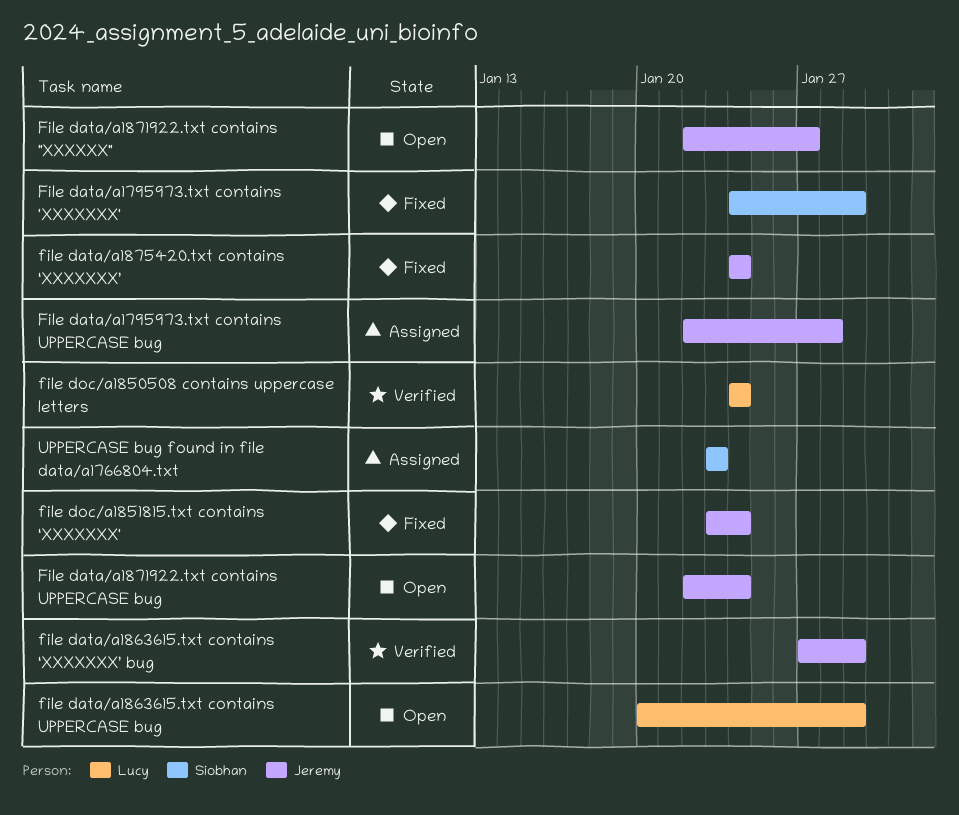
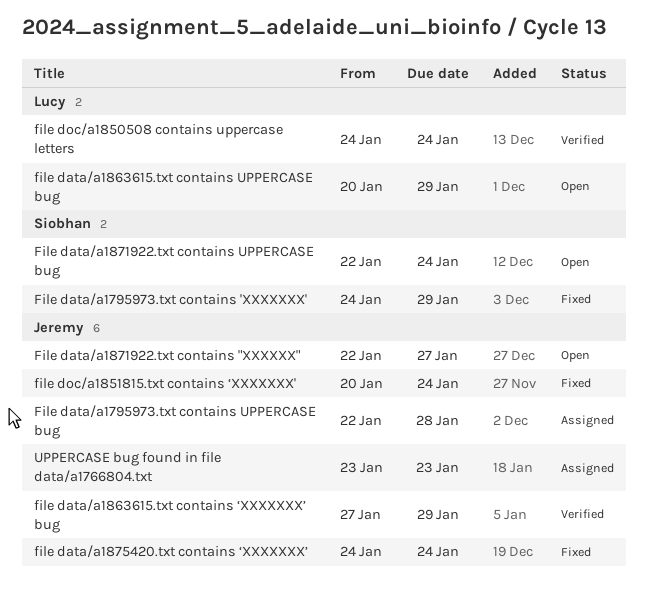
File data/a1871922.txt contains UPPERCASE bug, owner: Jeremy -> Siobhan
file doc/a1851815.txt contains ‘XXXXXXX', start: Jan 23 -> Jan 20
UPPERCASE bug found in file data/a1766804.txt, owner: Siobhan -> Jeremy

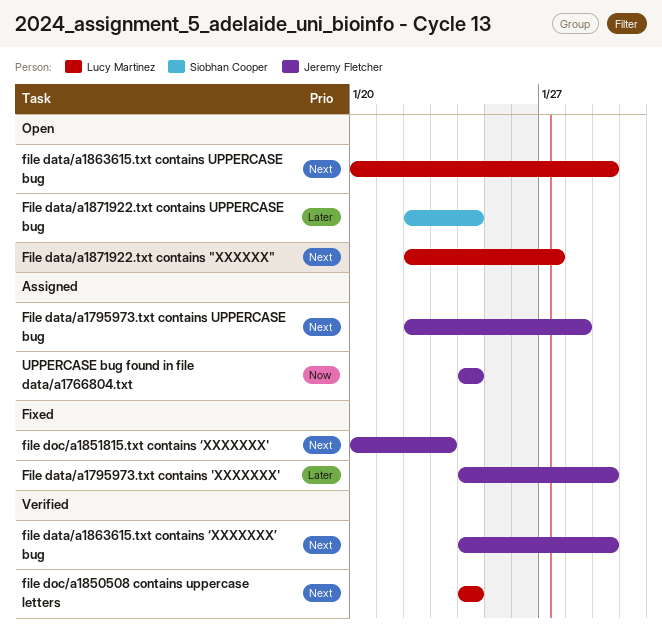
File data/a1795973.txt contains 'XXXXXXX', owner: Siobhan Cooper -> Jeremy Fletcher
file data/a1863615.txt contains ‘XXXXXXX’ bug, start: Jan 27 -> Jan 24
File data/a1871922.txt contains "XXXXXX", owner: Jeremy Fletcher -> Lucy Martinez
file data/a1875420.txt contains ‘XXXXXXX’: present -> none
file doc/a1851815.txt contains ‘XXXXXXX', due: Jan 24 -> Jan 23
UPPERCASE bug found in file data/a1766804.txt, start: Jan 23 -> Jan 24
UPPERCASE bug found in file data/a1766804.txt, due: Jan 23 -> Jan 24

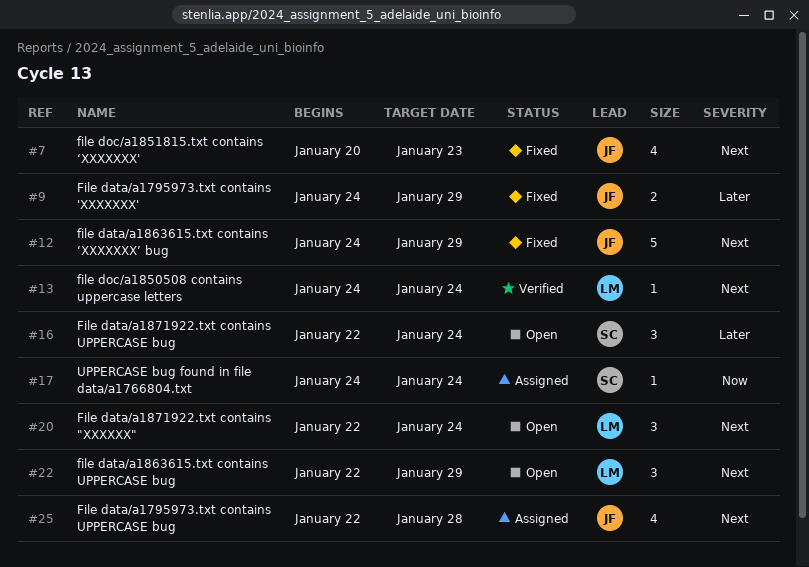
file data/a1863615.txt contains UPPERCASE bug, start: Jan 20 -> Jan 22
file data/a1863615.txt contains ‘XXXXXXX’ bug, status: Verified -> Fixed
File data/a1871922.txt contains "XXXXXX", due: Jan 27 -> Jan 24
UPPERCASE bug found in file data/a1766804.txt, owner: Jeremy Fletcher -> Siobhan Cooper

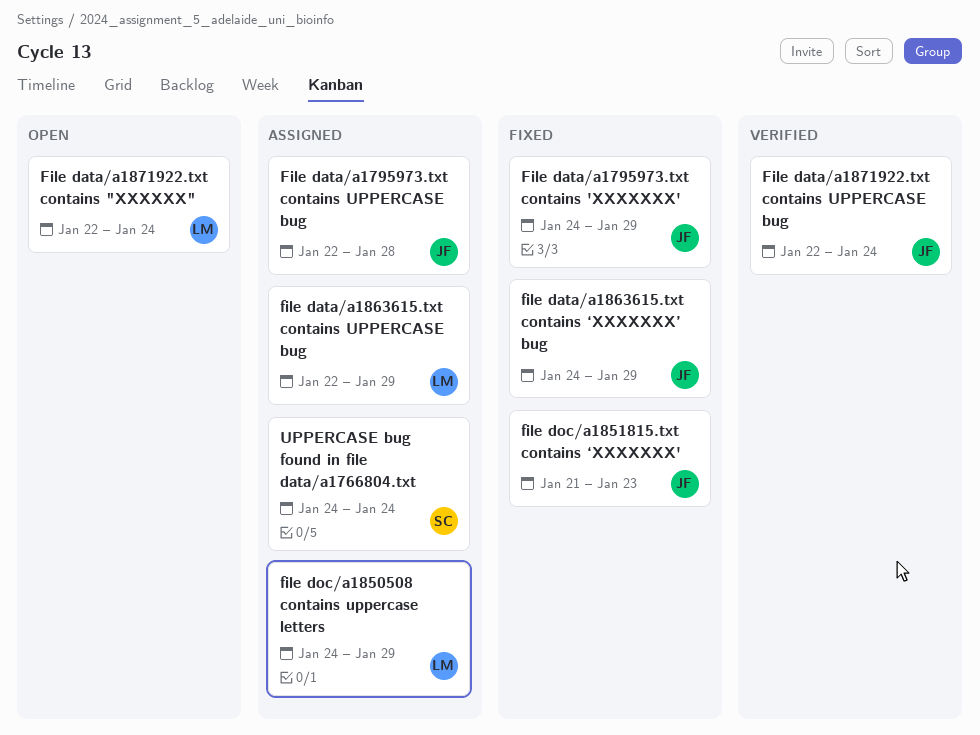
file data/a1863615.txt contains UPPERCASE bug, status: Open -> Assigned
File data/a1871922.txt contains UPPERCASE bug, status: Open -> Verified
File data/a1871922.txt contains UPPERCASE bug, owner: SC -> JF
file doc/a1850508 contains uppercase letters, status: Verified -> Assigned
file doc/a1850508 contains uppercase letters, due: Jan 24 -> Jan 29
file doc/a1851815.txt contains ‘XXXXXXX', start: Jan 20 -> Jan 21

